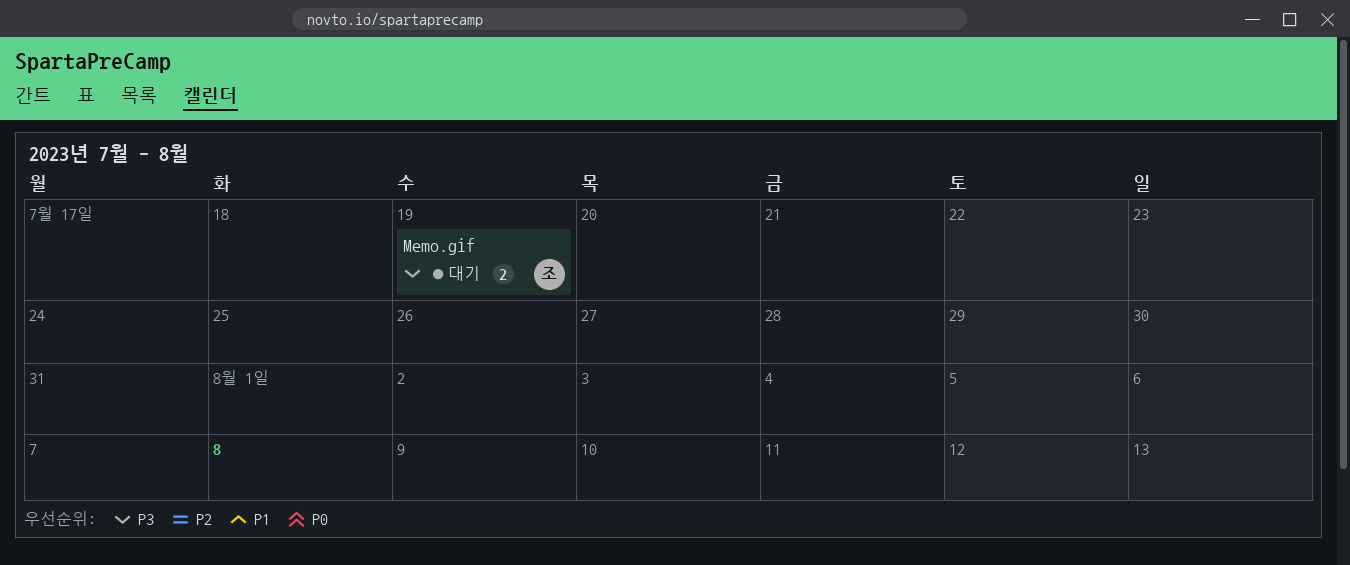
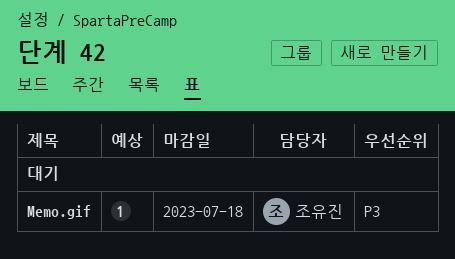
Memo.gif, estimate: 2 -> 1
Memo.gif, due: Jul 19 -> Jul 18

